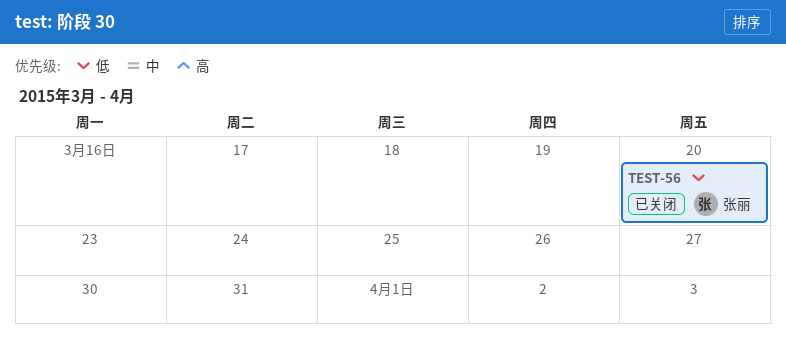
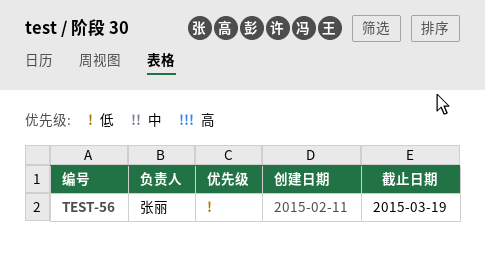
TEST-56, due: Mar 20 -> Mar 19

